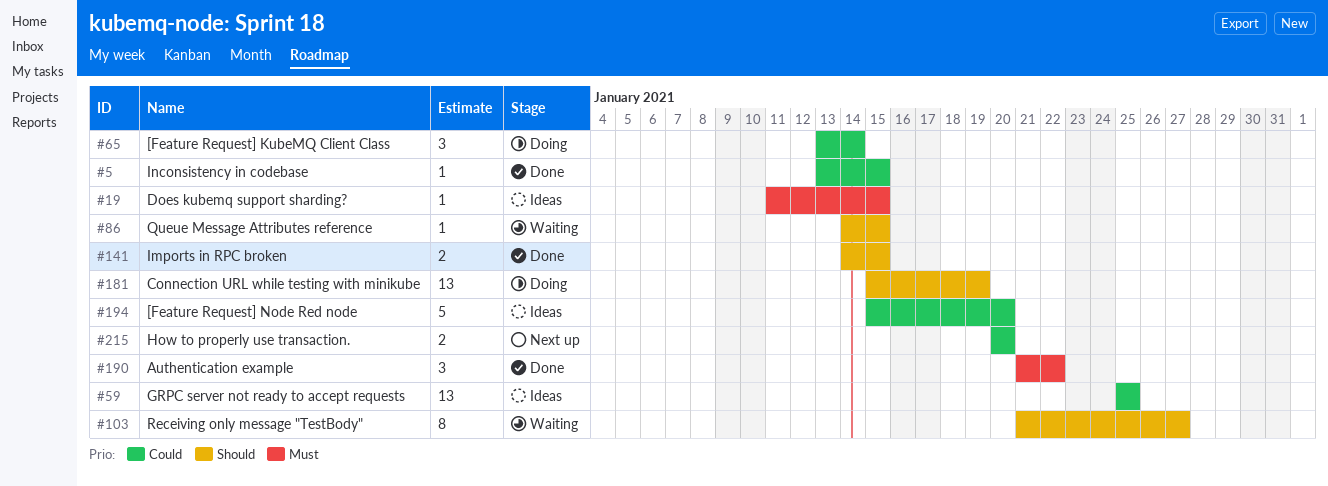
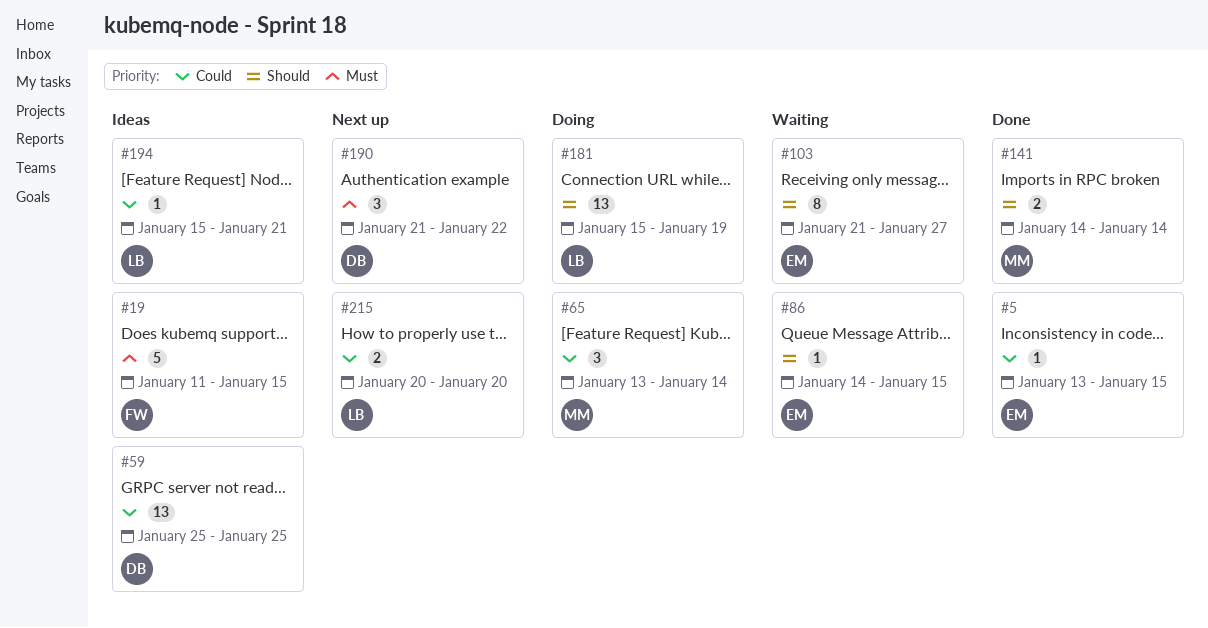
#19, estimate: 1 -> 5
#141, due: Jan 15 -> Jan 14
#190, status: Done -> Next up
#194, estimate: 5 -> 1
#194, due: Jan 20 -> Jan 21

